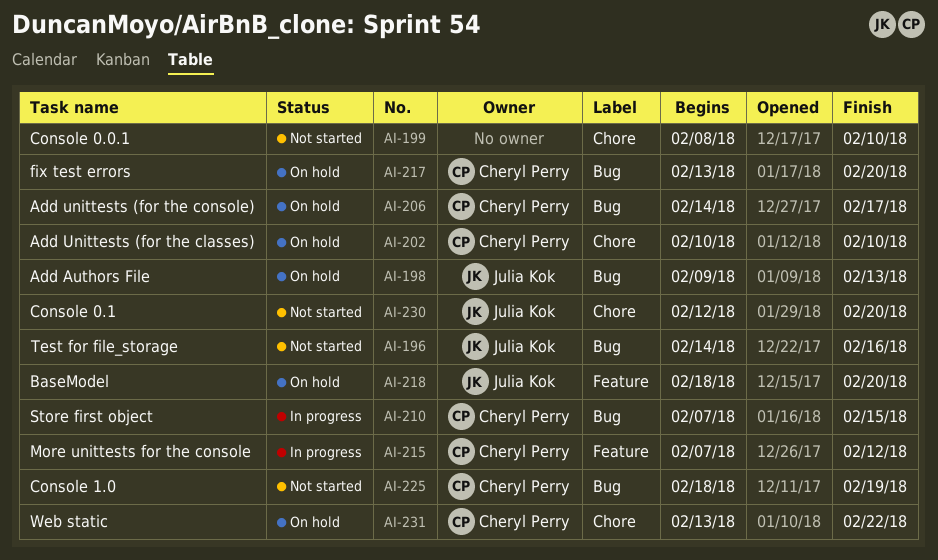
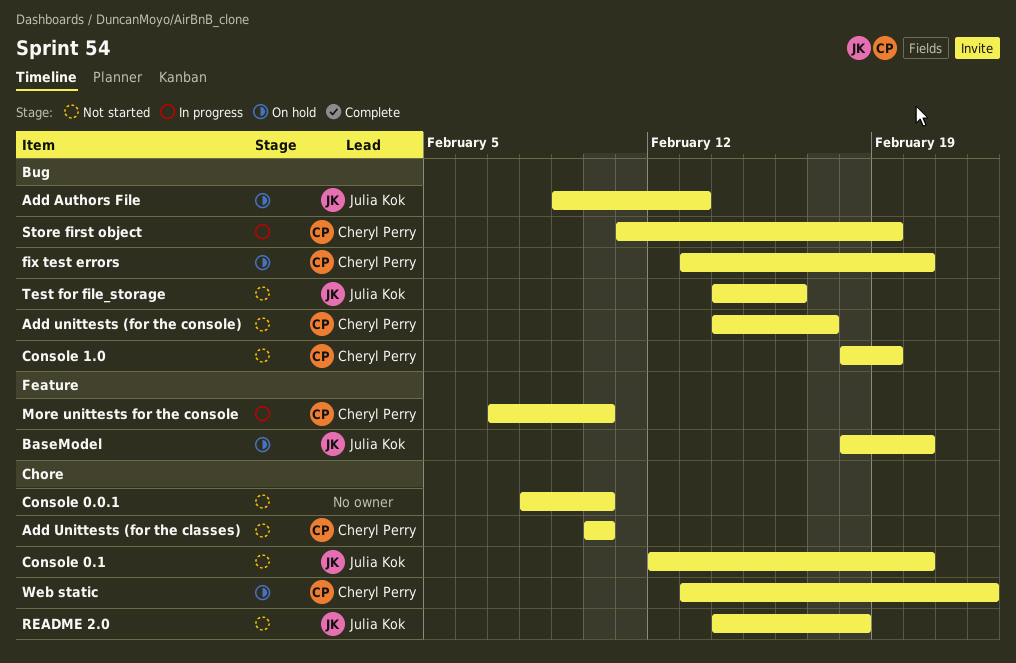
Add Unittests (for the classes), status: On hold -> Not started
Add unittests (for the console), status: On hold -> Not started
More unittests for the console, due: Feb 12 -> Feb 10
README 2.0: none -> present
Store first object, start: Feb 7 -> Feb 11
Store first object, due: Feb 15 -> Feb 19

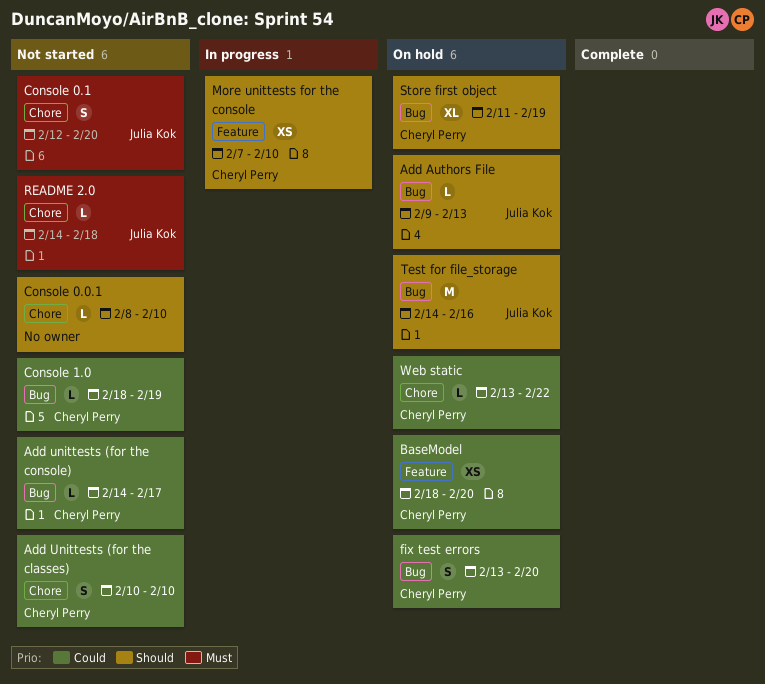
BaseModel, owner: Julia Kok -> Cheryl Perry
Store first object, status: In progress -> On hold
Test for file_storage, status: Not started -> On hold

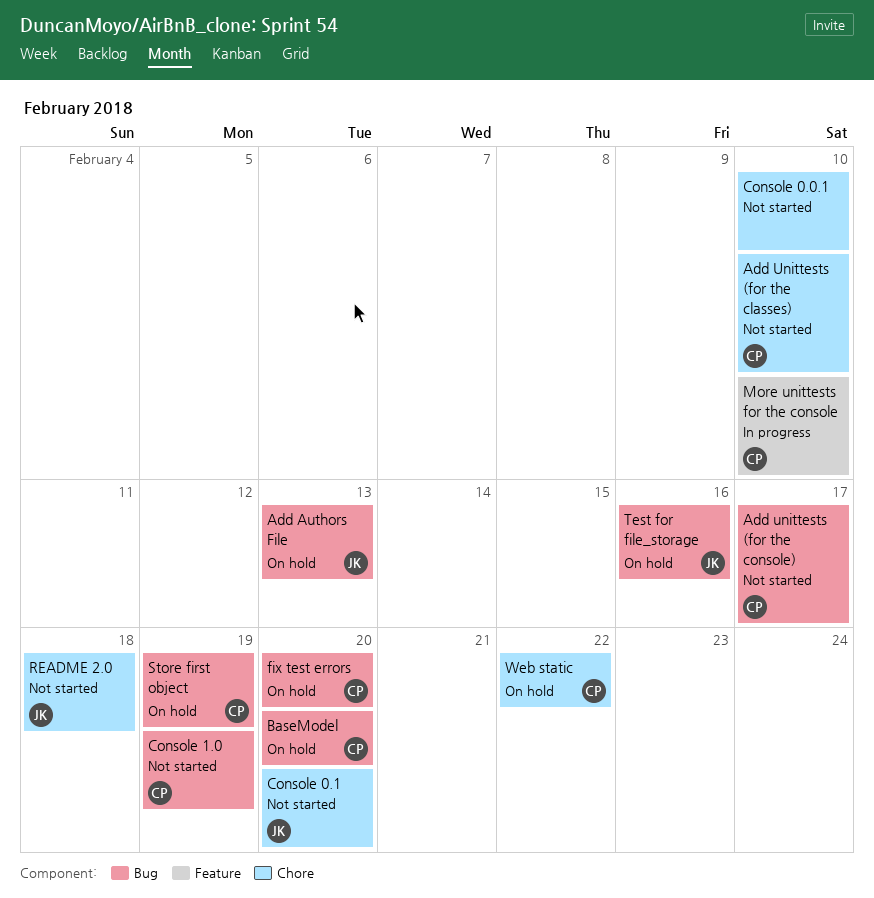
BaseModel, label: Feature -> Bug

